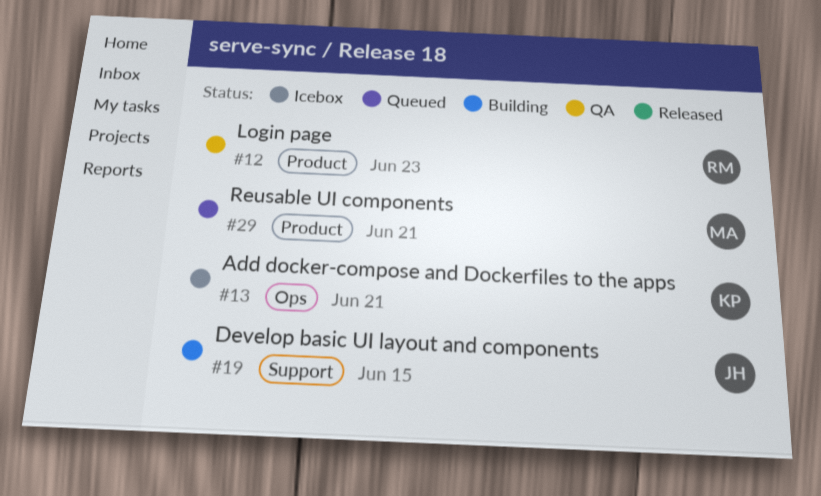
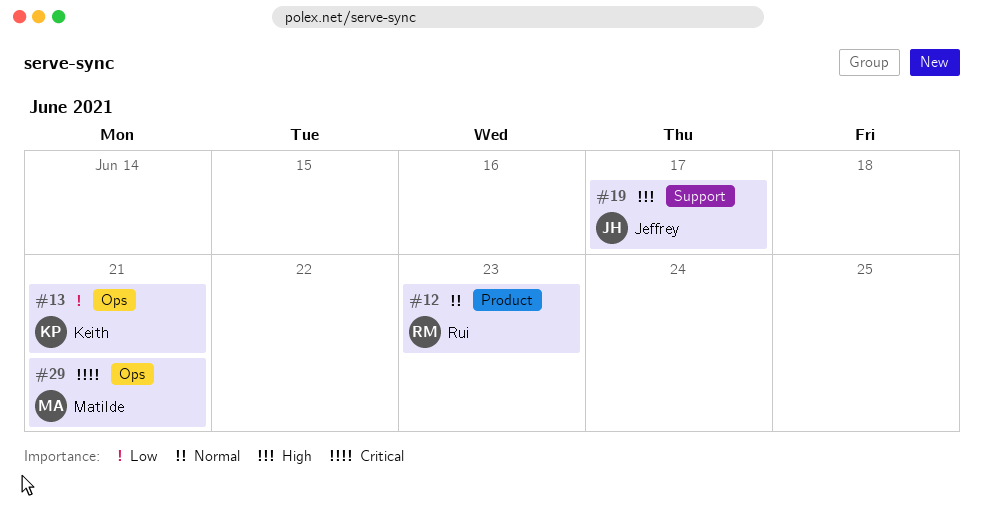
#19, due: Jun 15 -> Jun 17
#29, label: Product -> Ops

